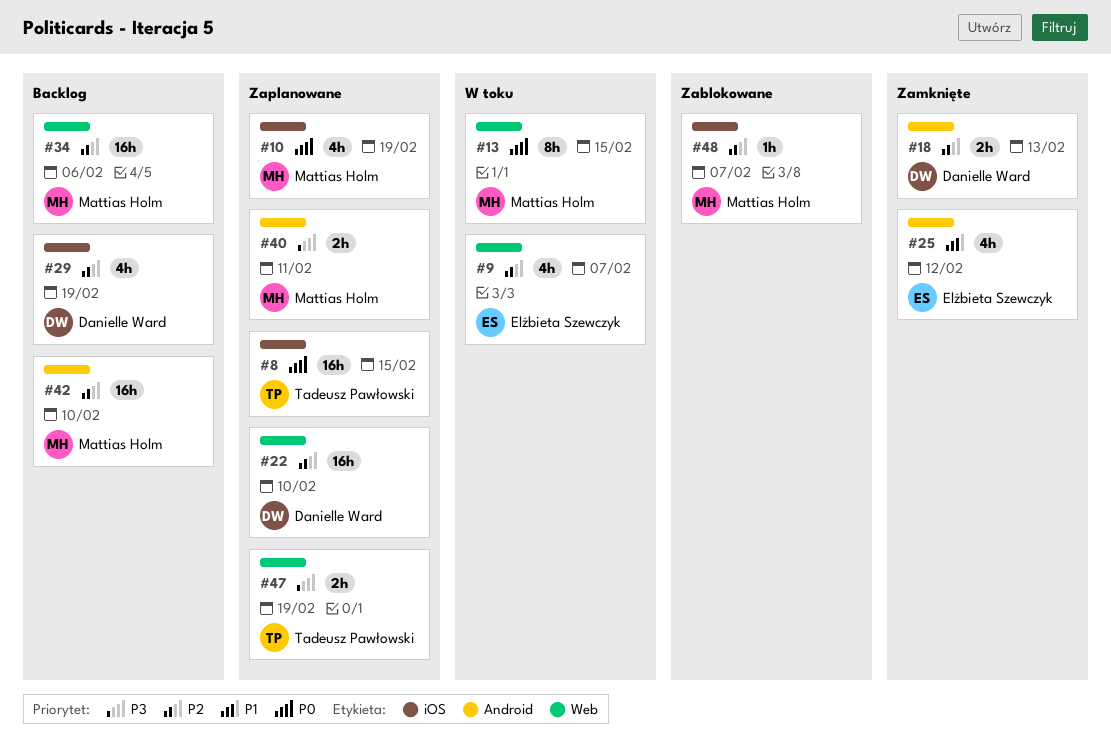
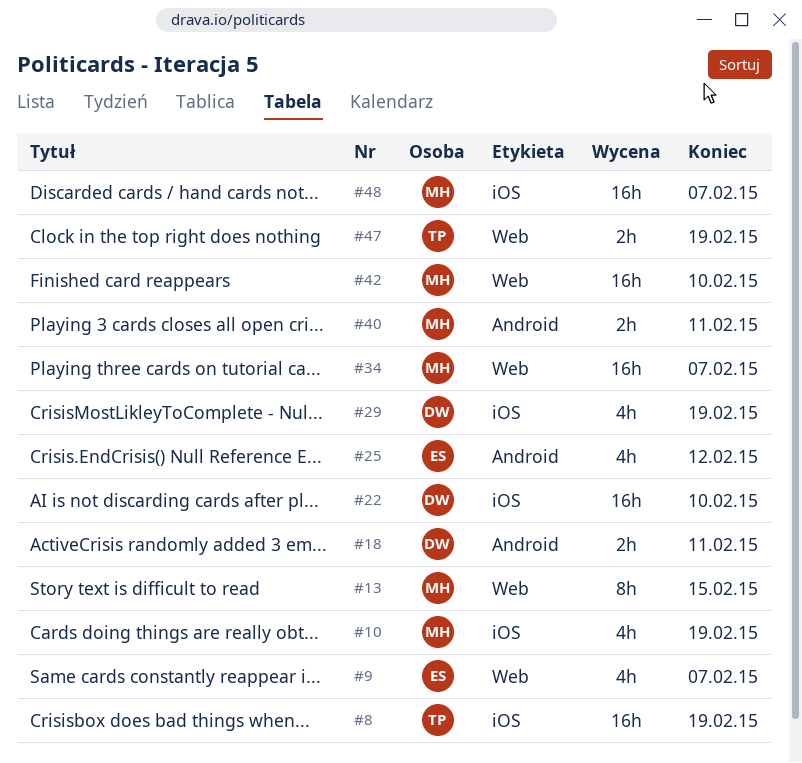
#8, due: Feb 15 -> Feb 19
#18, due: Feb 13 -> Feb 11
#22, label: Web -> iOS
#34, due: Feb 6 -> Feb 7
#42, label: Android -> Web
#48, estimate: 1h -> 16h

